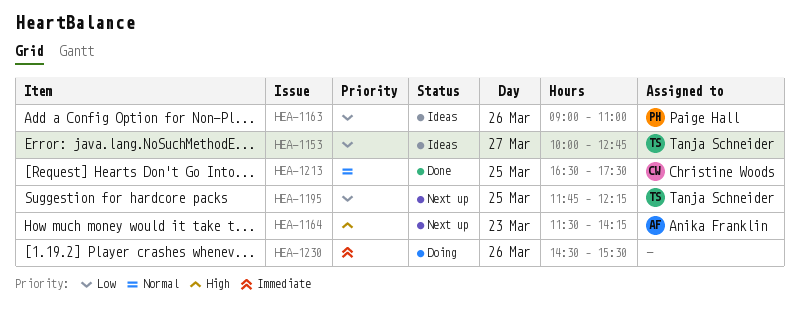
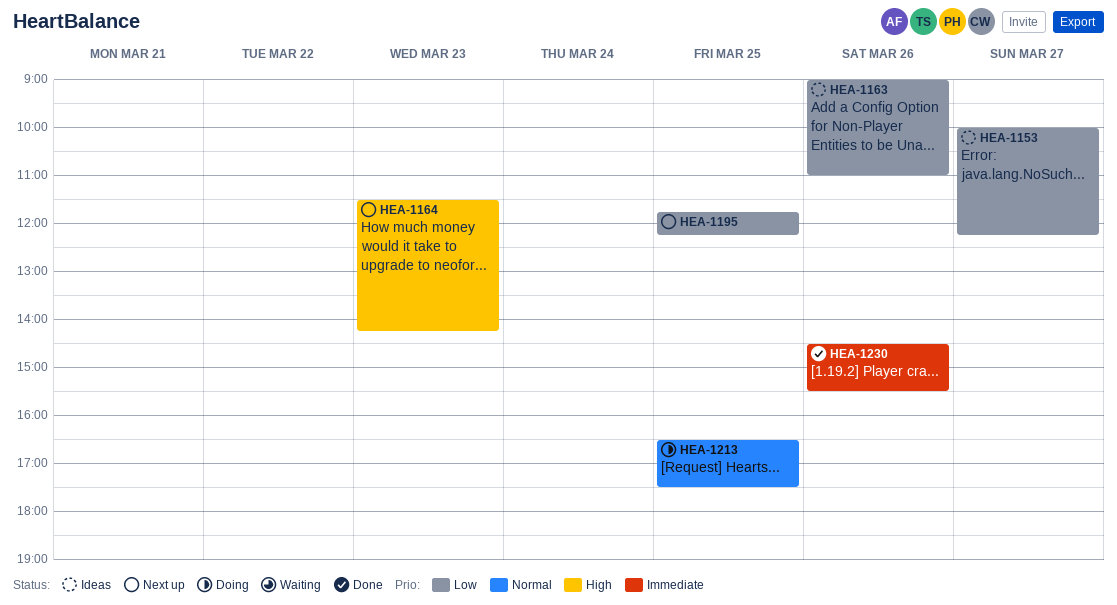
HEA-1153, ends: 12:45 -> 12:15
HEA-1213, status: Done -> Doing
HEA-1230, status: Doing -> Done

